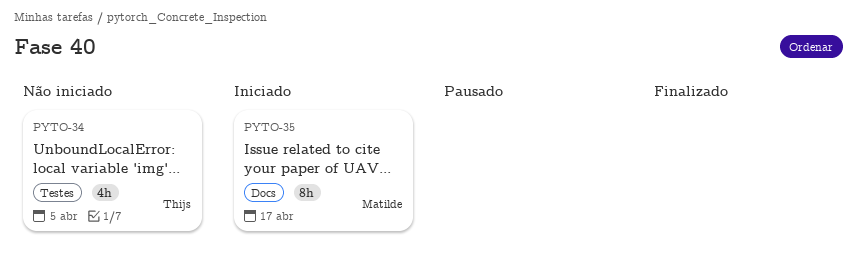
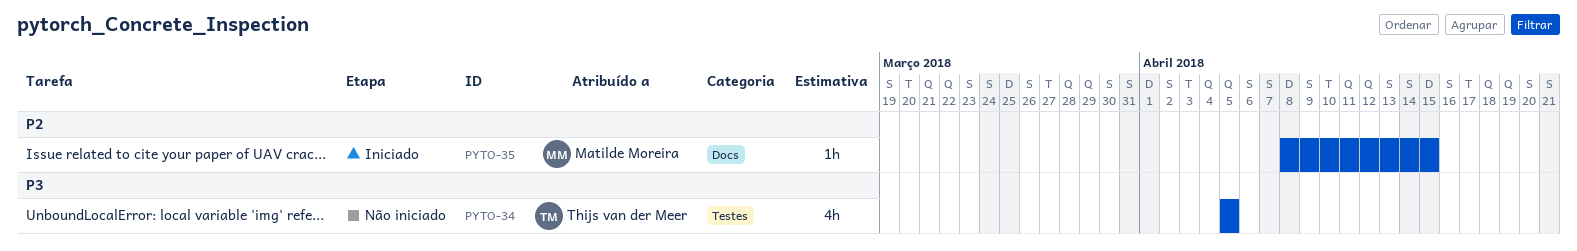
PYTO-35, estimate: 8h -> 1h
PYTO-35, due: Apr 17 -> Apr 15

